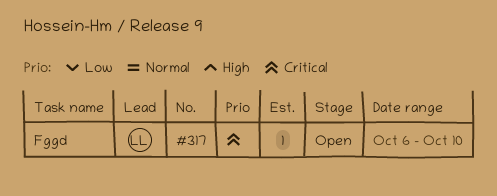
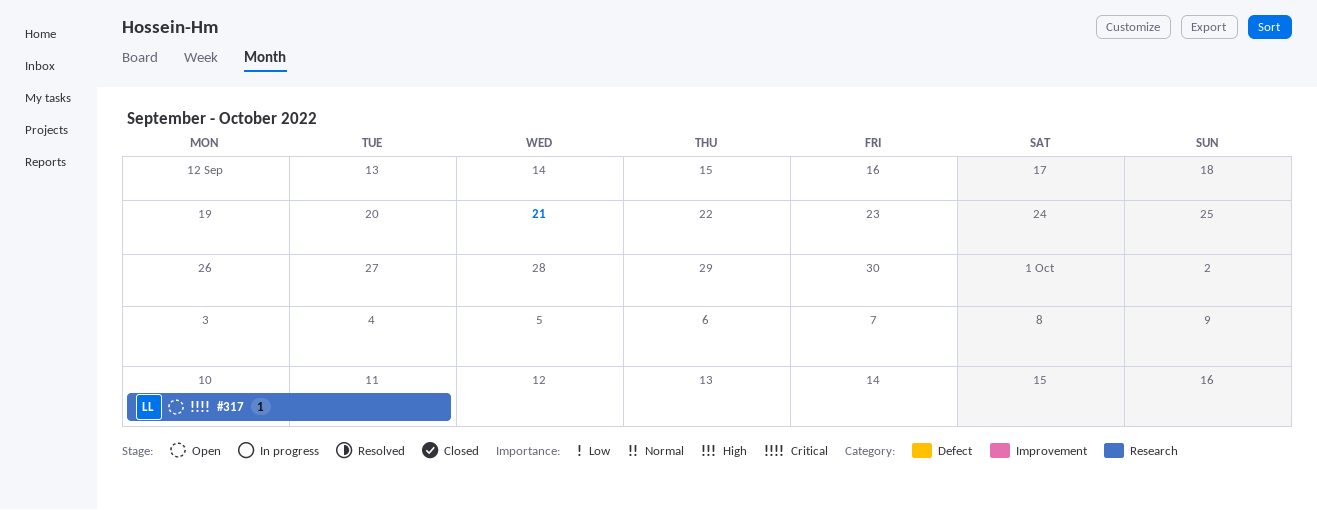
#317, start: Oct 6 -> Oct 10
#317, due: Oct 10 -> Oct 11

